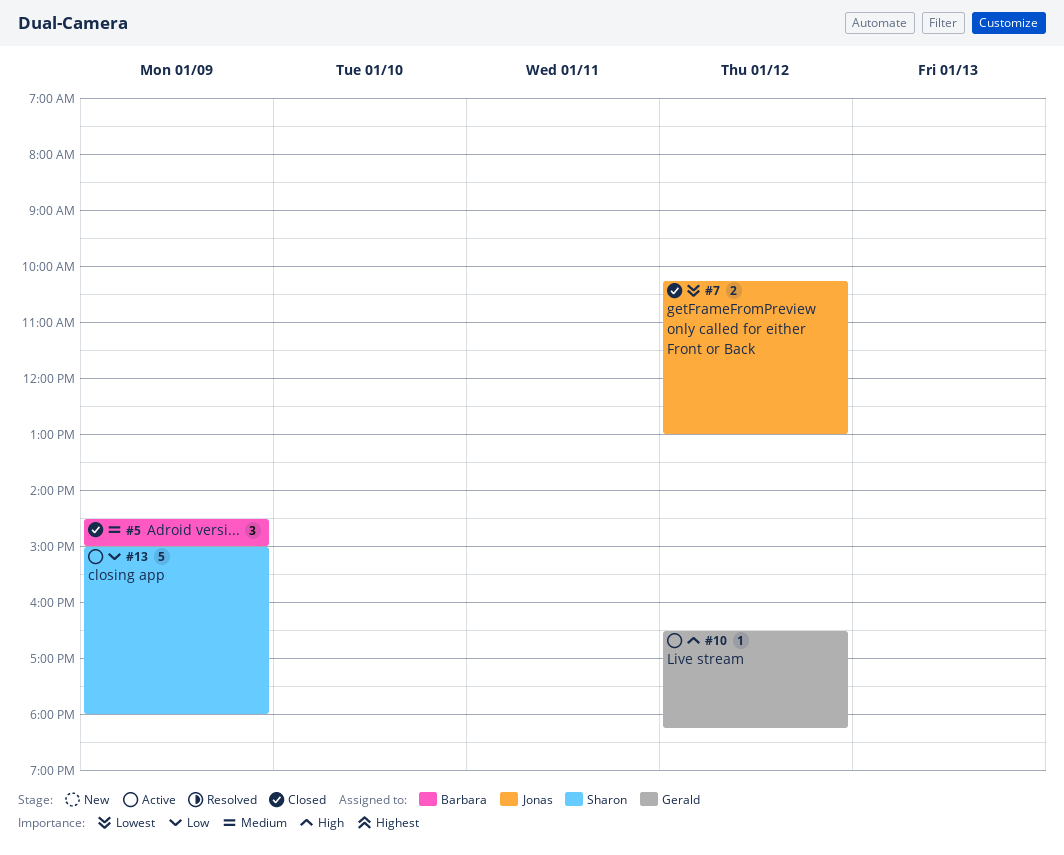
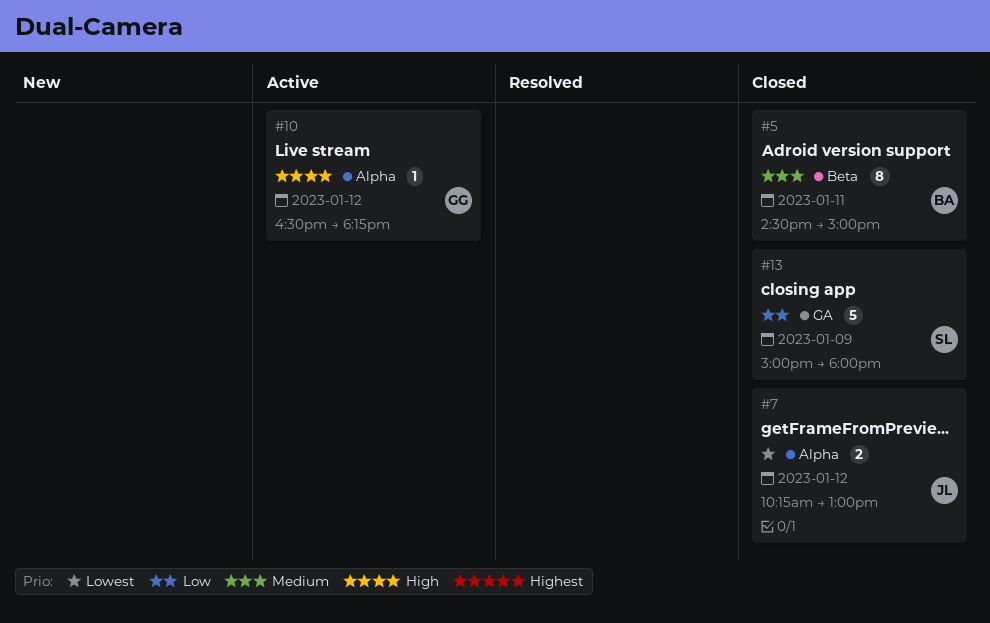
#5, estimate: 3 -> 8
#5, day: Jan 9 -> Jan 11
#13, status: Active -> Closed

